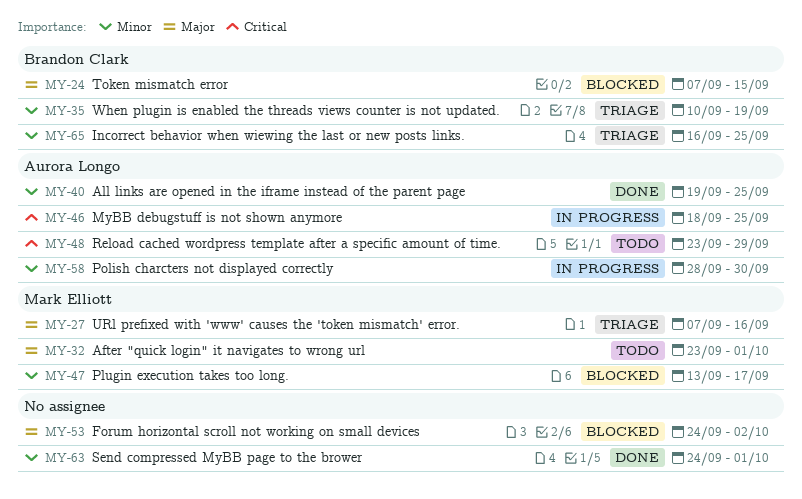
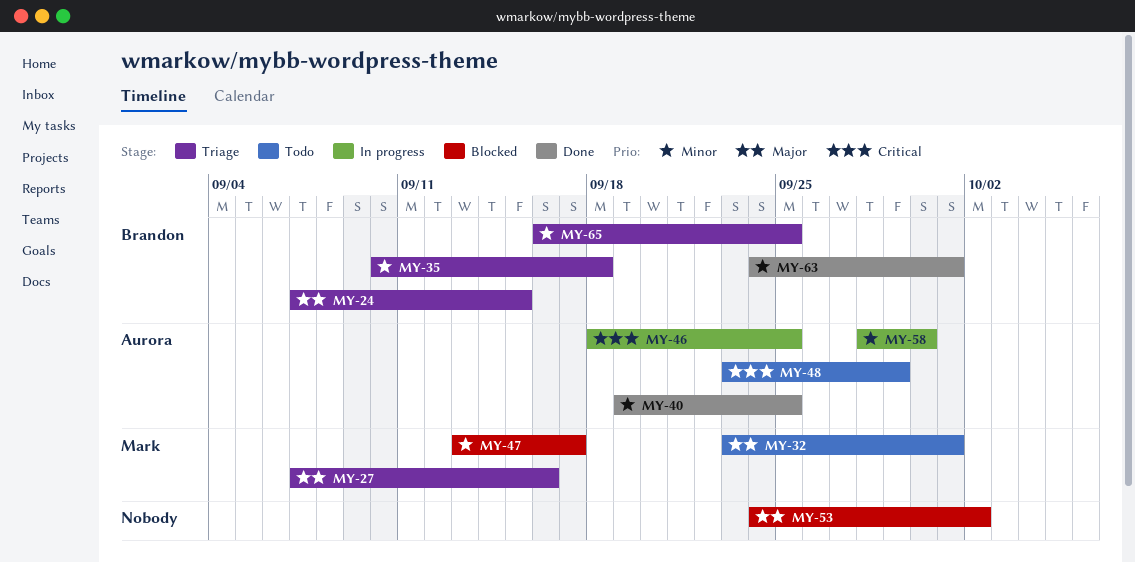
MY-24, status: Blocked -> Triage
MY-35, due: Sep 19 -> Sep 18
MY-63, owner: none -> Brandon Clark

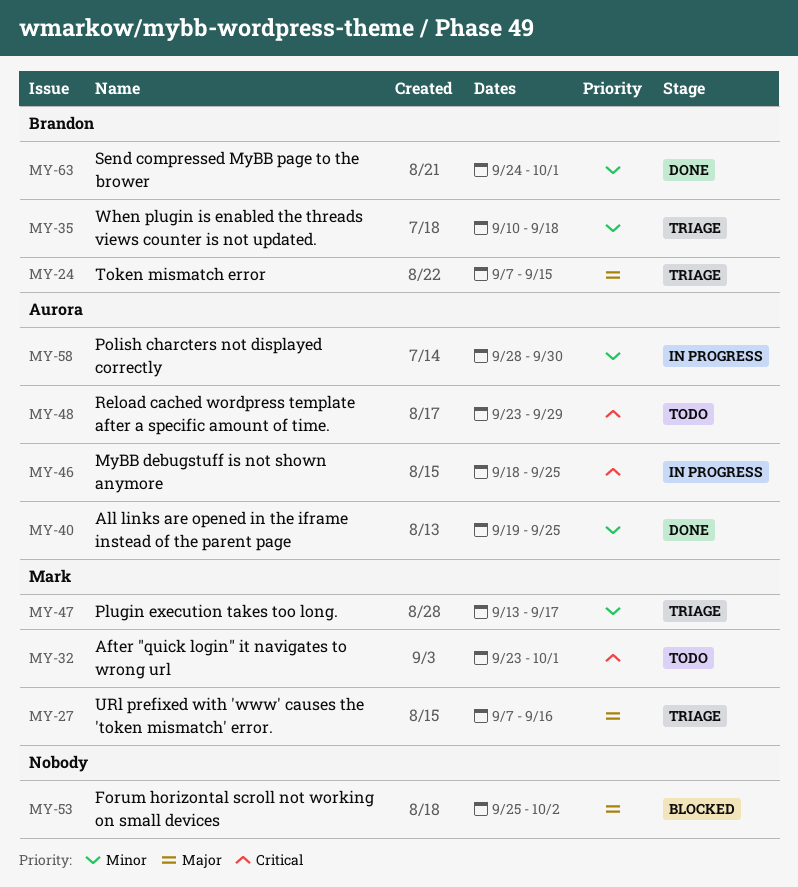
MY-32, priority: Major -> Critical
MY-47, status: Blocked -> Triage
MY-53, start: Sep 24 -> Sep 25
MY-65: present -> none

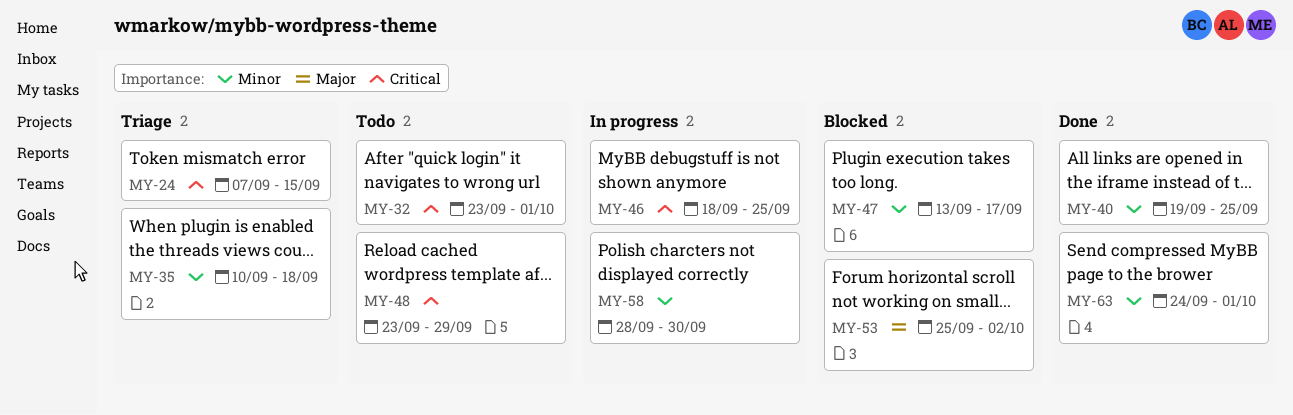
MY-24, priority: Major -> Critical
MY-27: present -> none
MY-47, status: Triage -> Blocked

